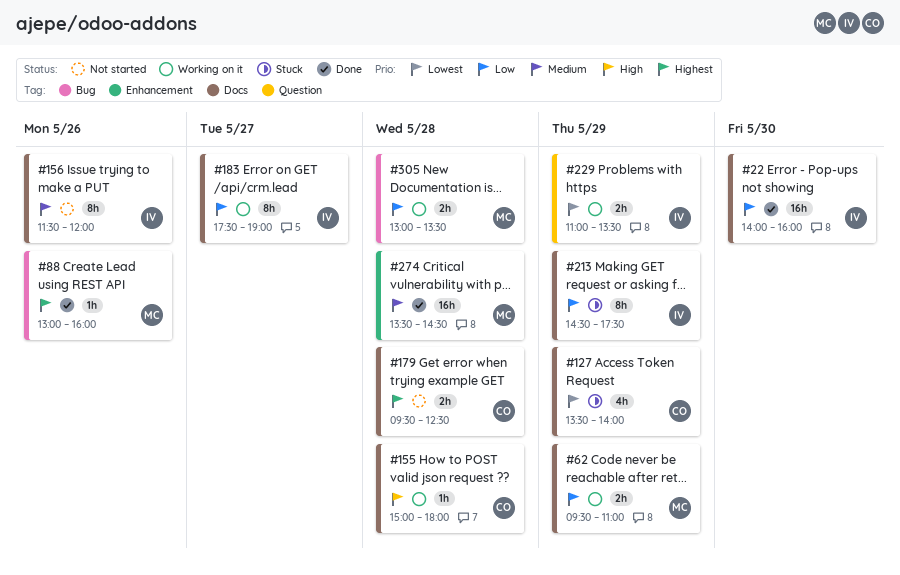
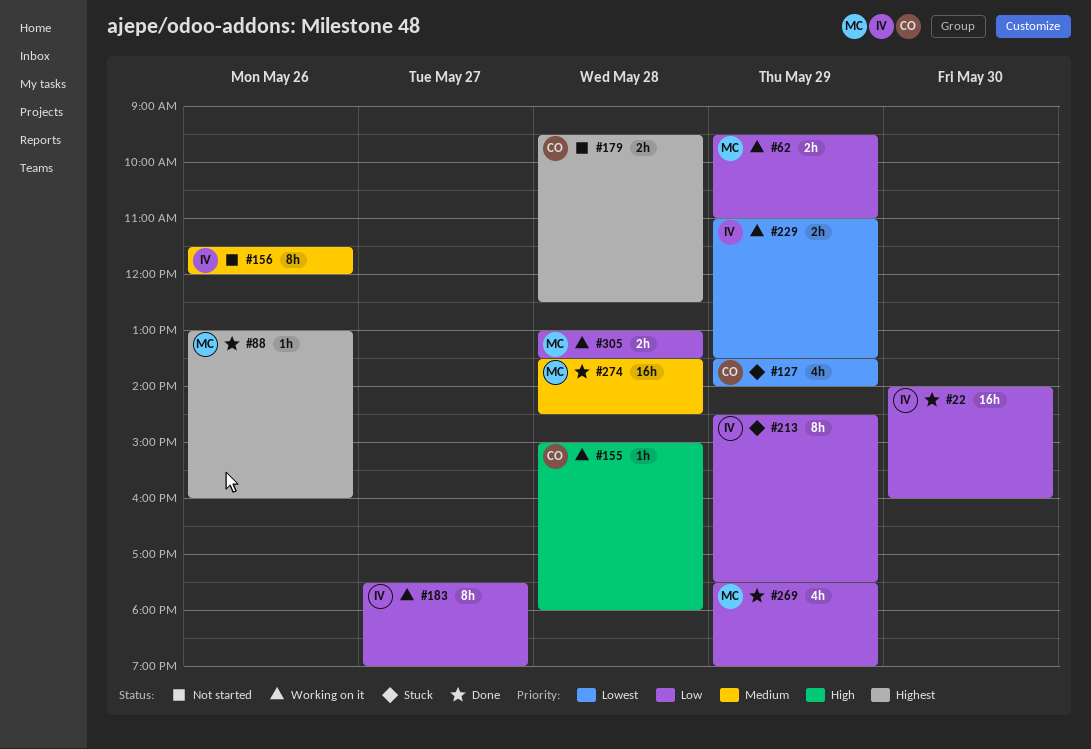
#269: none -> present

